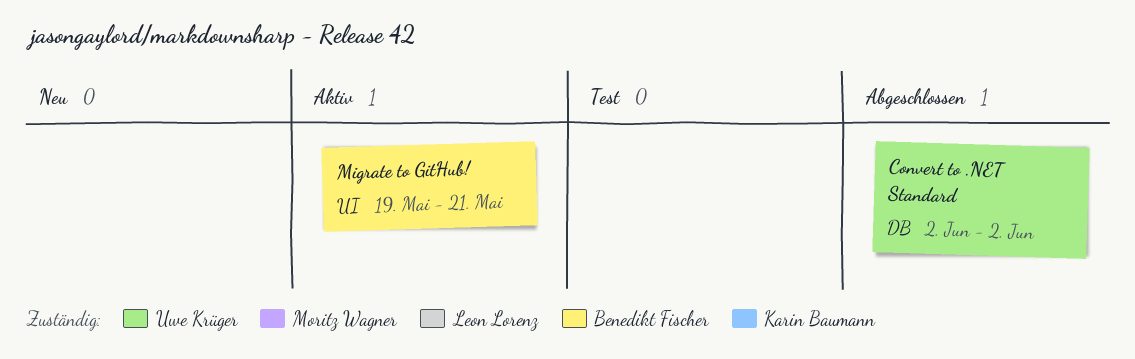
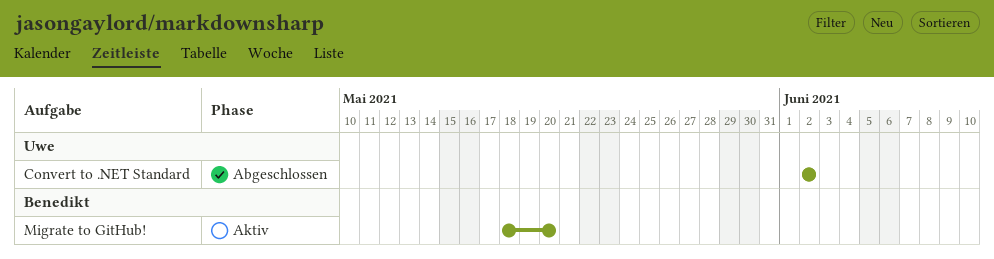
Migrate to GitHub!, start: May 19 -> May 18
Migrate to GitHub!, due: May 21 -> May 20

